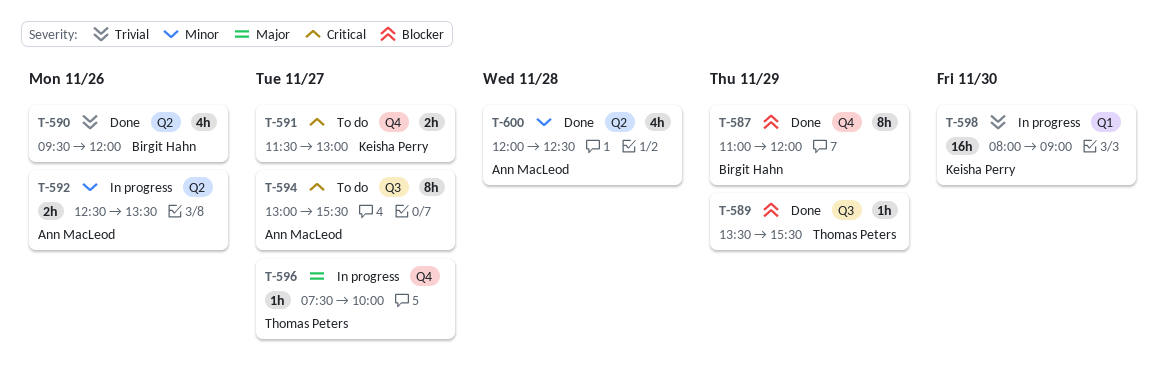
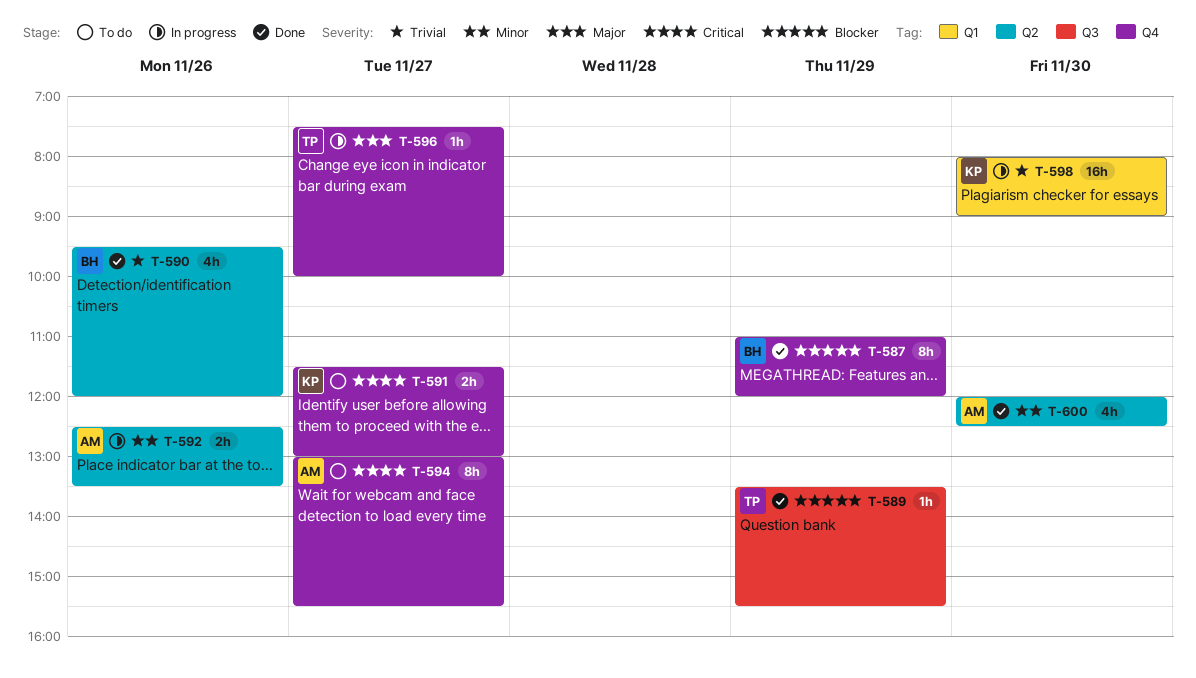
T-594, label: Q3 -> Q4
T-600, day: Nov 28 -> Nov 30

